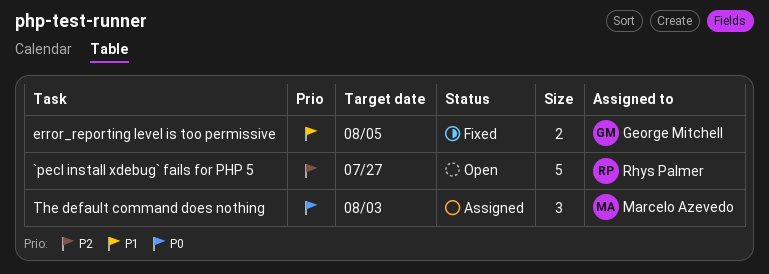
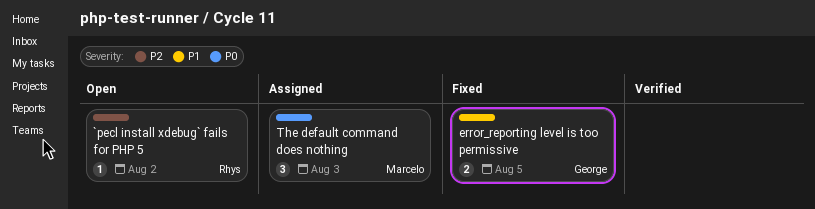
`pecl install xdebug` fails for PHP 5, estimate: 5 -> 1
`pecl install xdebug` fails for PHP 5, due: Jul 27 -> Aug 2

